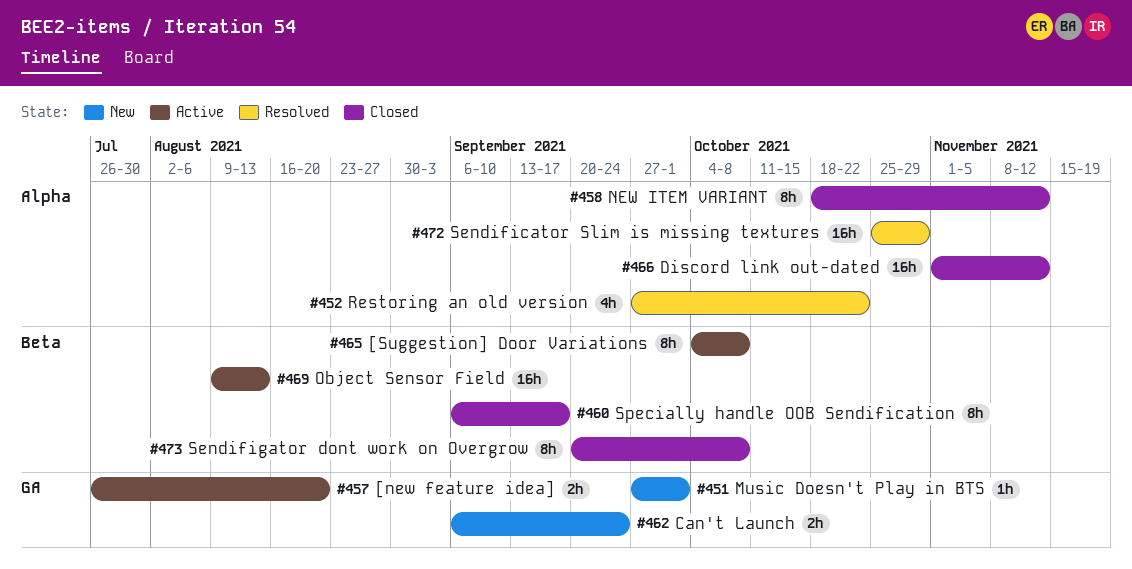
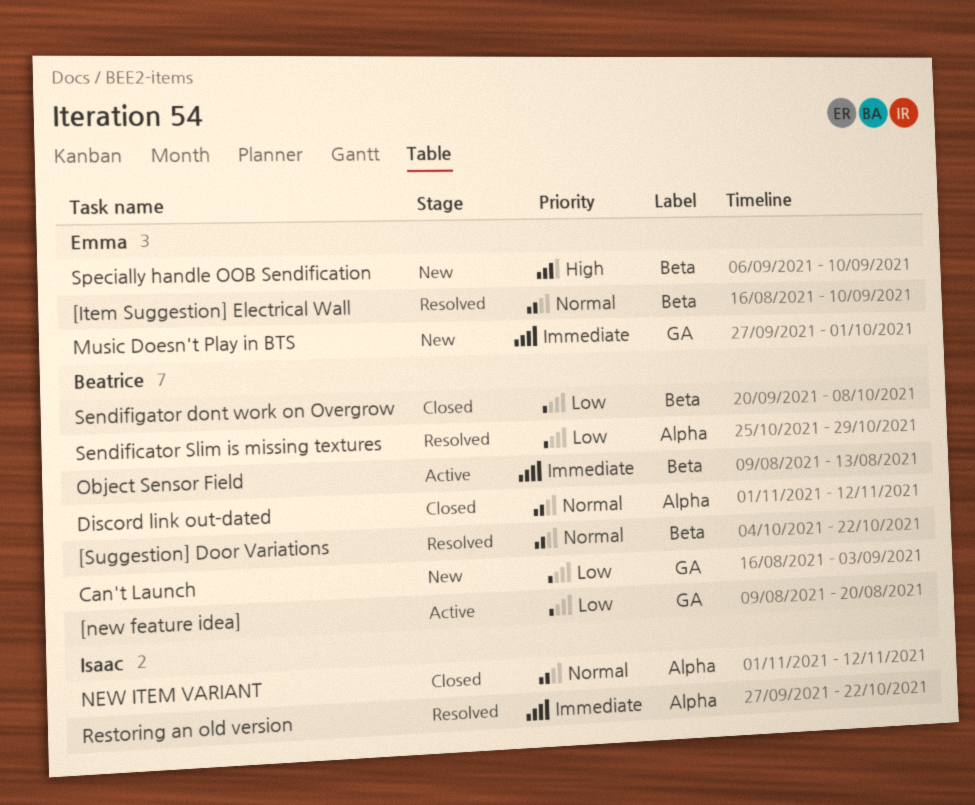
[Item Suggestion] Electrical Wall: none -> present
[new feature idea], start: Jul 26 -> Aug 9
[Suggestion] Door Variations, status: Active -> Resolved
[Suggestion] Door Variations, due: Oct 8 -> Oct 22
Can't Launch, start: Sep 6 -> Aug 16
Can't Launch, due: Sep 24 -> Sep 3
NEW ITEM VARIANT, start: Oct 18 -> Nov 1
Specially handle OOB Sendification, status: Closed -> New
Specially handle OOB Sendification, due: Sep 17 -> Sep 10

